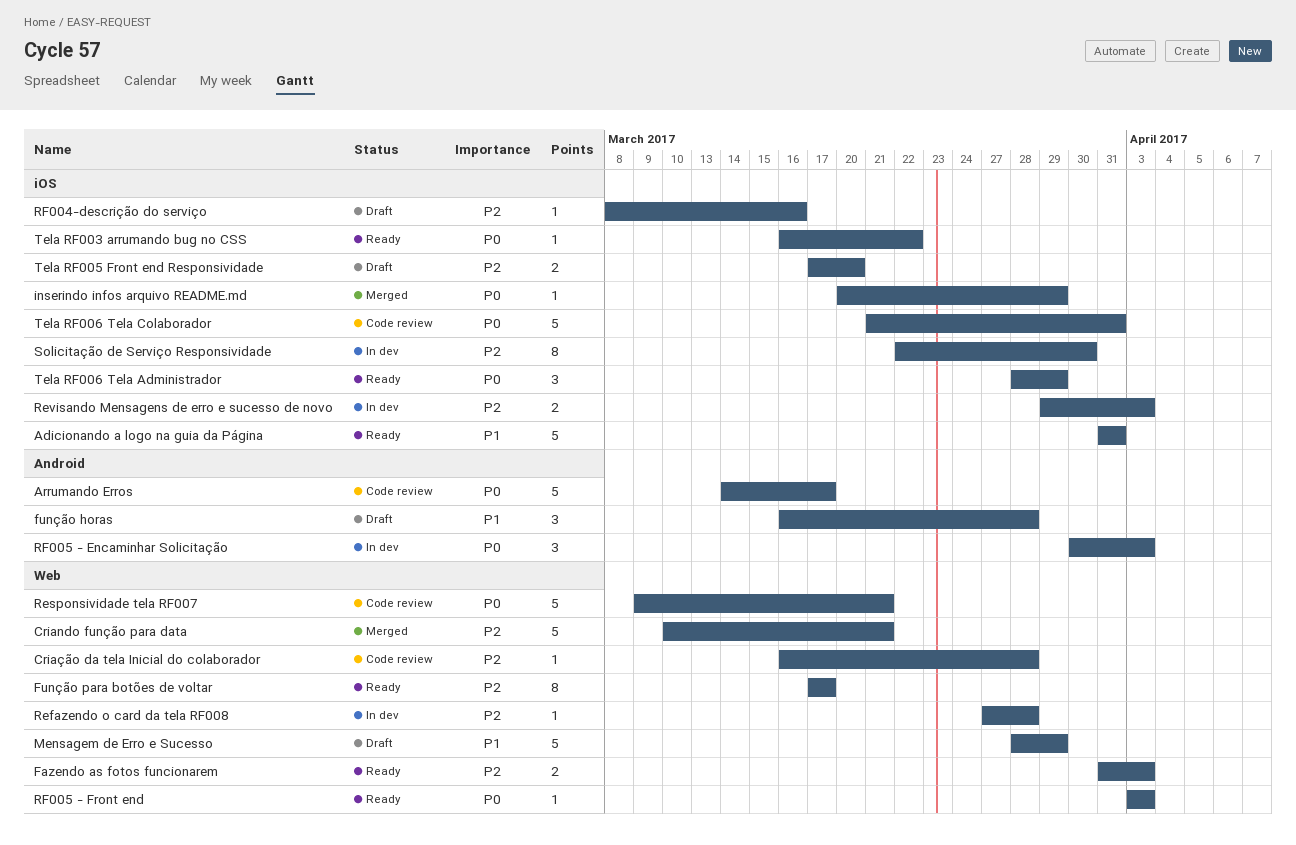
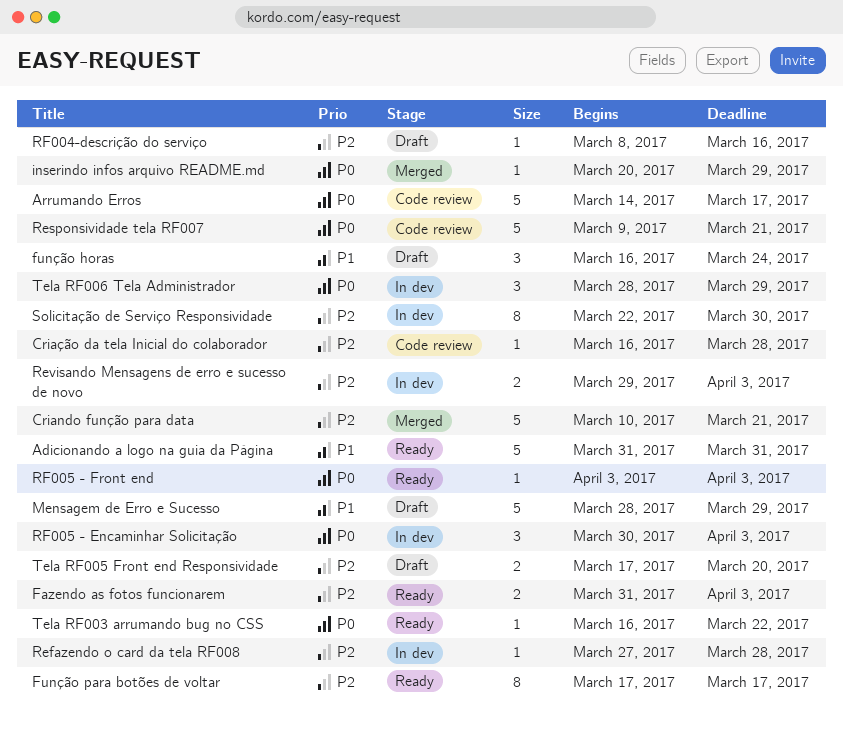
função horas, due: Mar 28 -> Mar 24
Tela RF006 Tela Administrador, status: Ready -> In dev
Tela RF006 Tela Colaborador: present -> none

